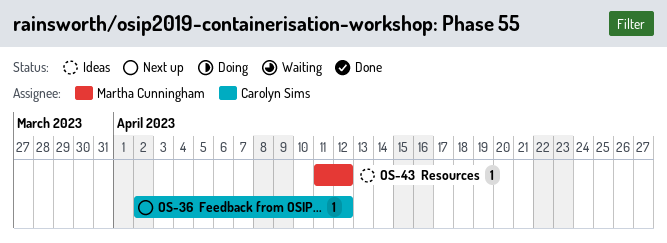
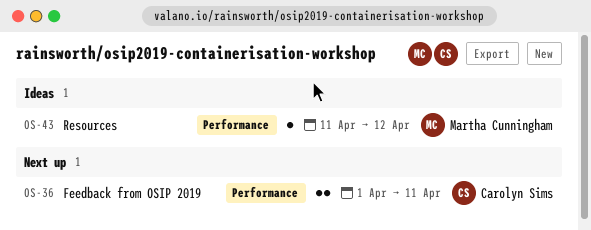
OS-36, estimate: 1 -> 2
OS-36, start: Apr 2 -> Apr 1
OS-36, due: Apr 12 -> Apr 11

